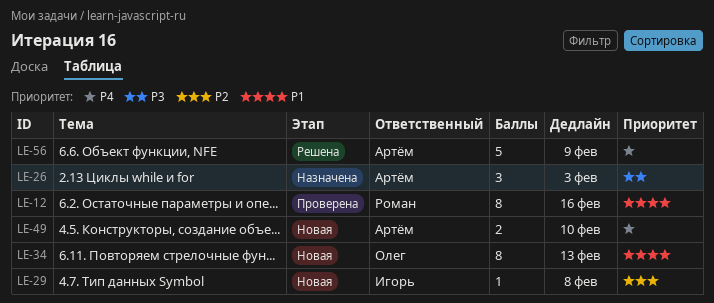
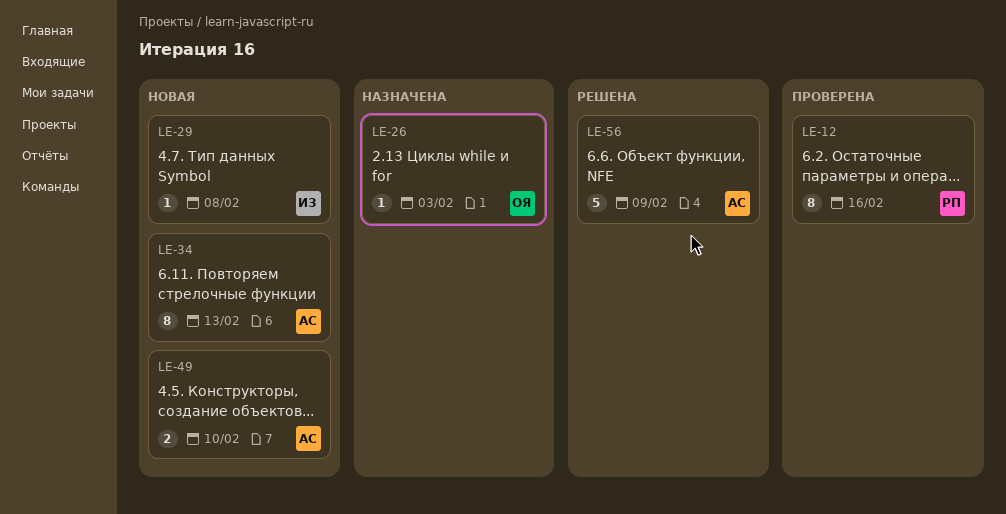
LE-26, owner: Артём -> Олег
LE-26, estimate: 3 -> 1
LE-34, owner: Олег -> Артём

